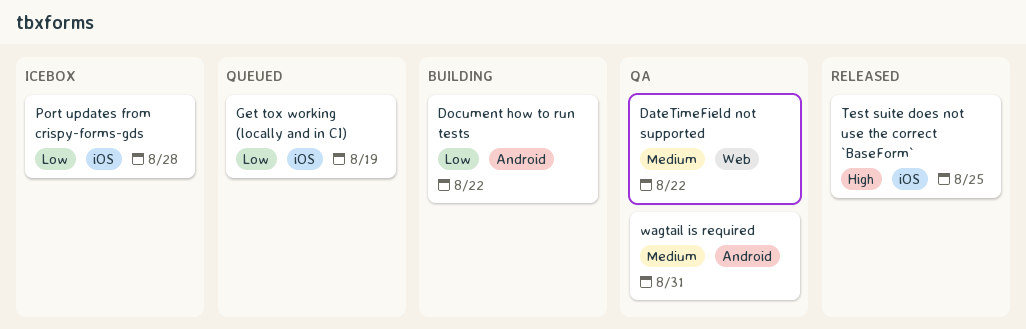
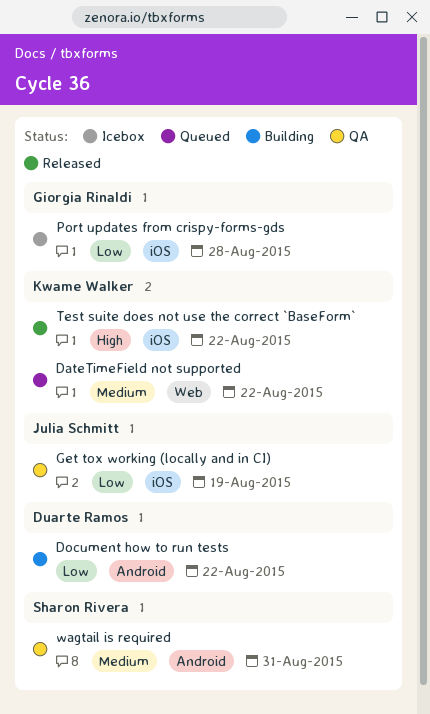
DateTimeField not supported, status: QA -> Queued
Get tox working (locally and in CI), status: Queued -> QA
Test suite does not use the correct `BaseForm`, due: Aug 25 -> Aug 22

